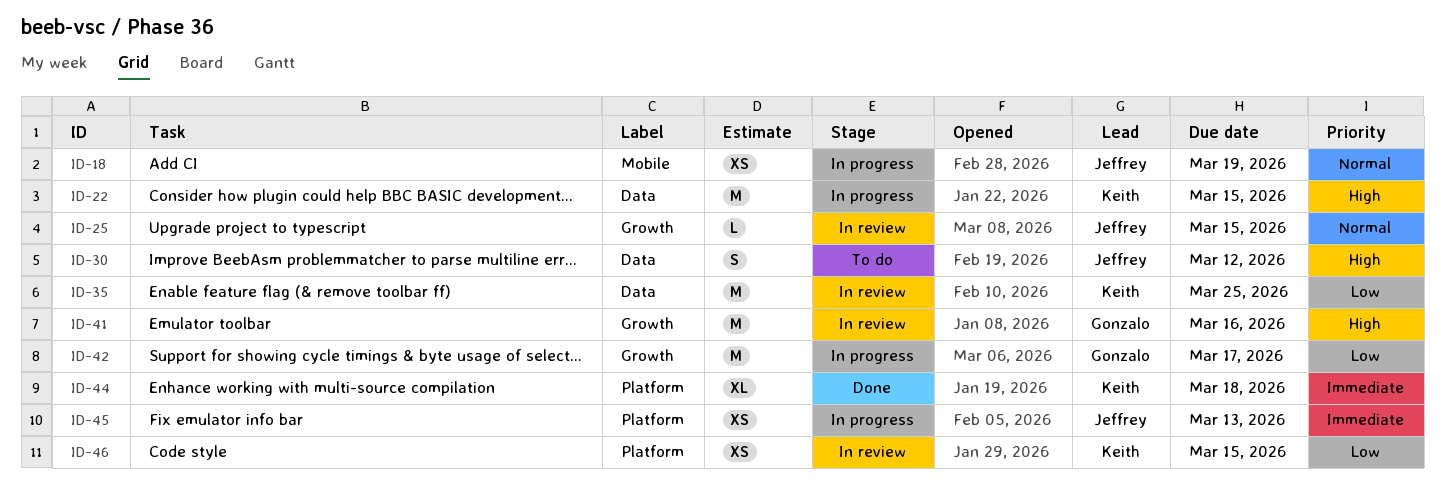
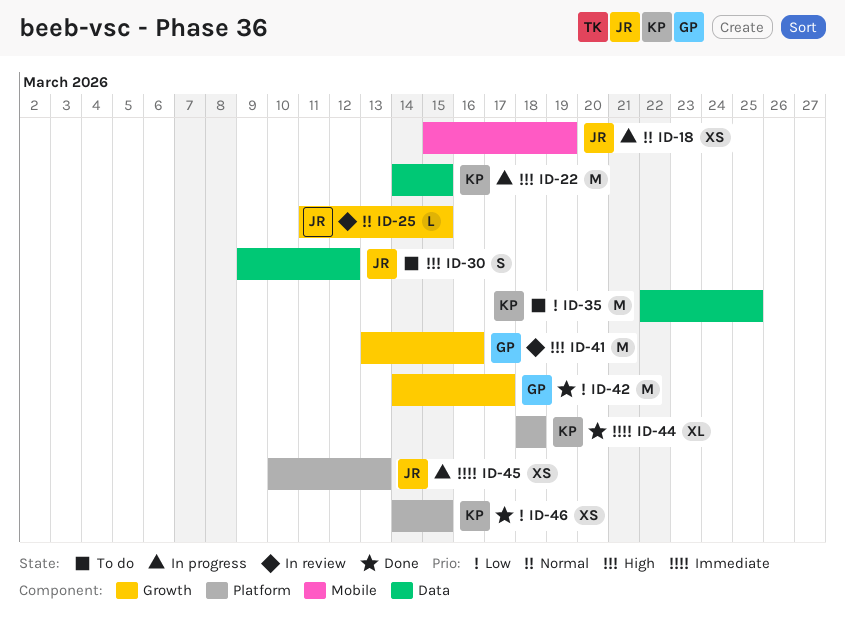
ID-35, status: In review -> To do
ID-42, status: In progress -> Done
ID-46, status: In review -> Done

